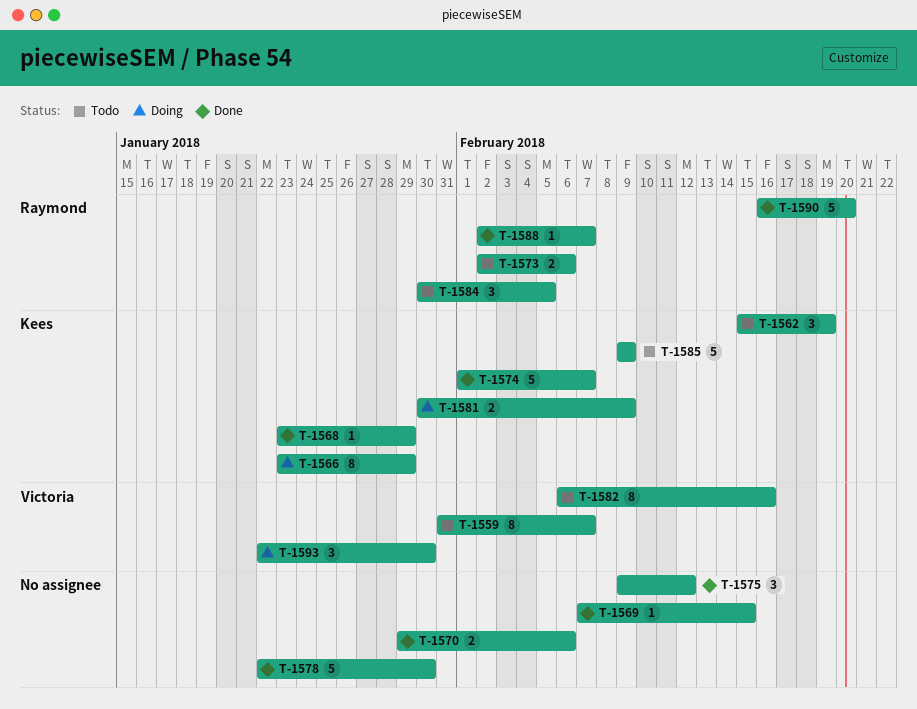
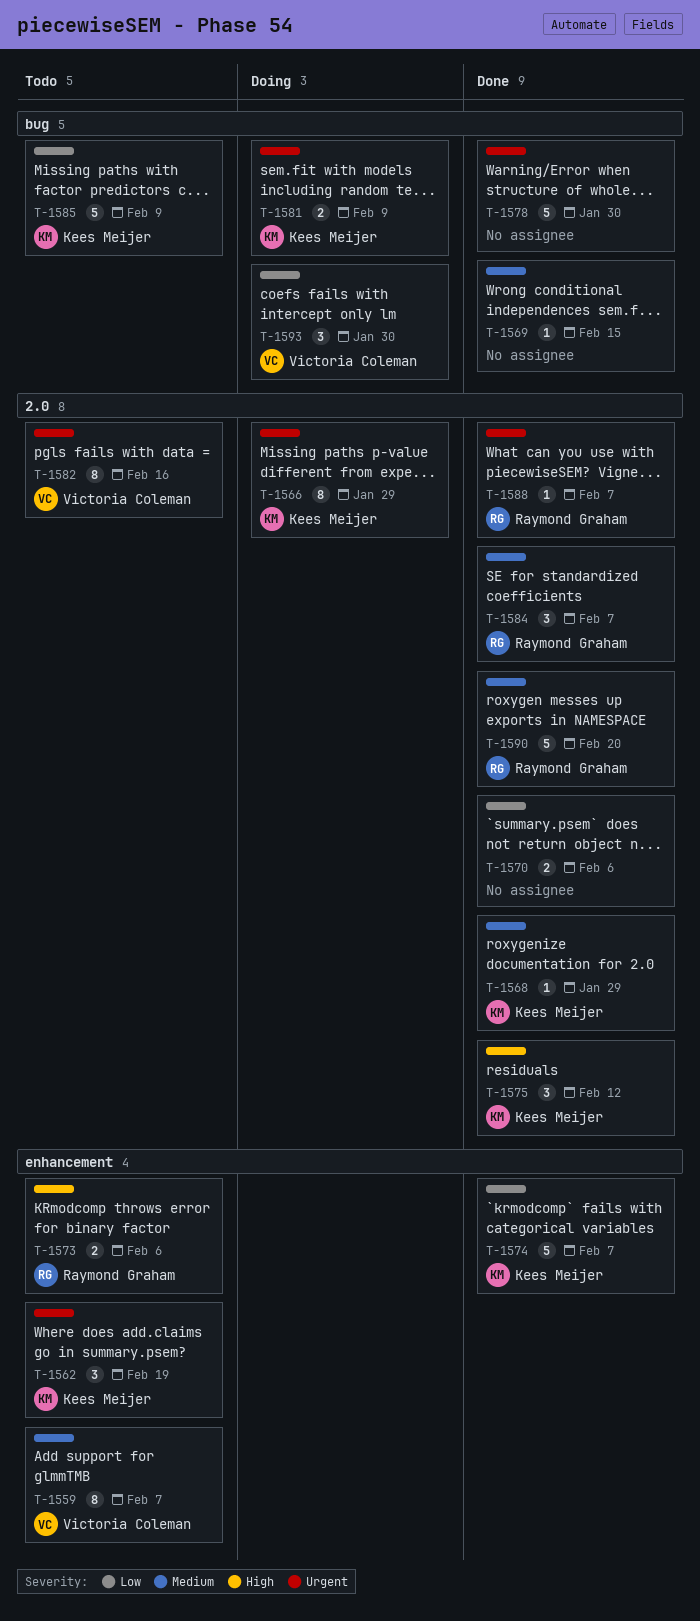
T-1575, owner: none -> Kees Meijer
T-1584, status: Todo -> Done
T-1584, due: Feb 5 -> Feb 7

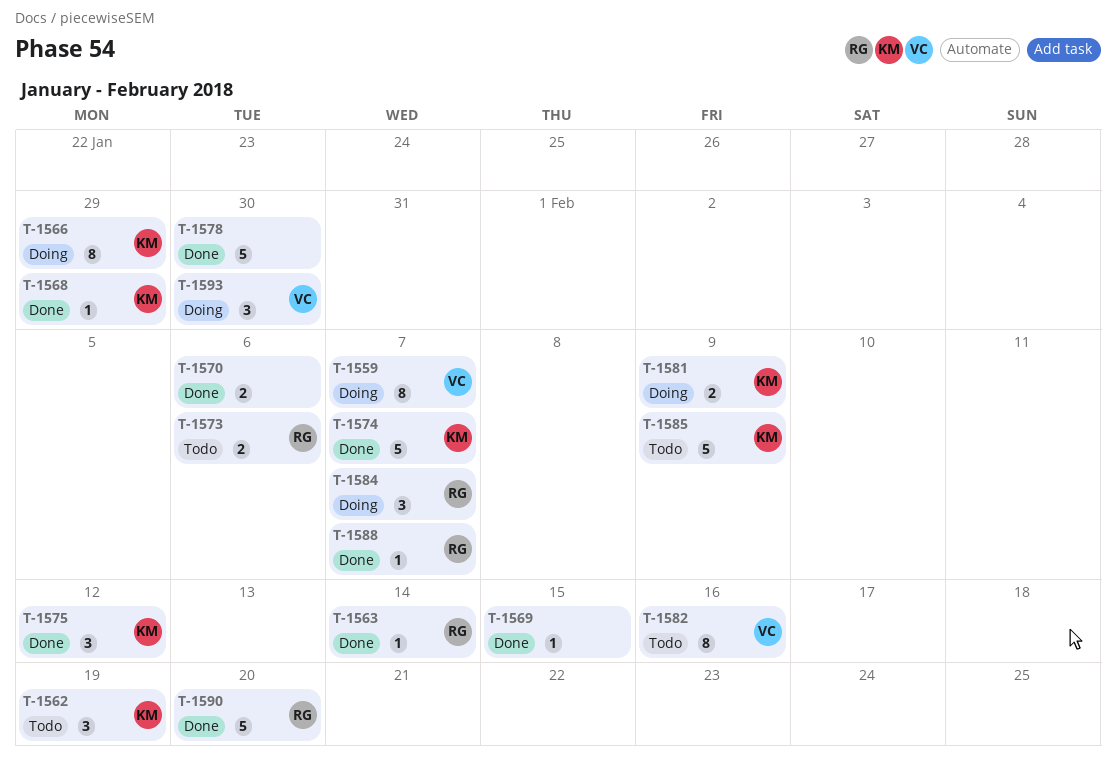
T-1559, status: Todo -> Doing
T-1563: none -> present
T-1584, status: Done -> Doing

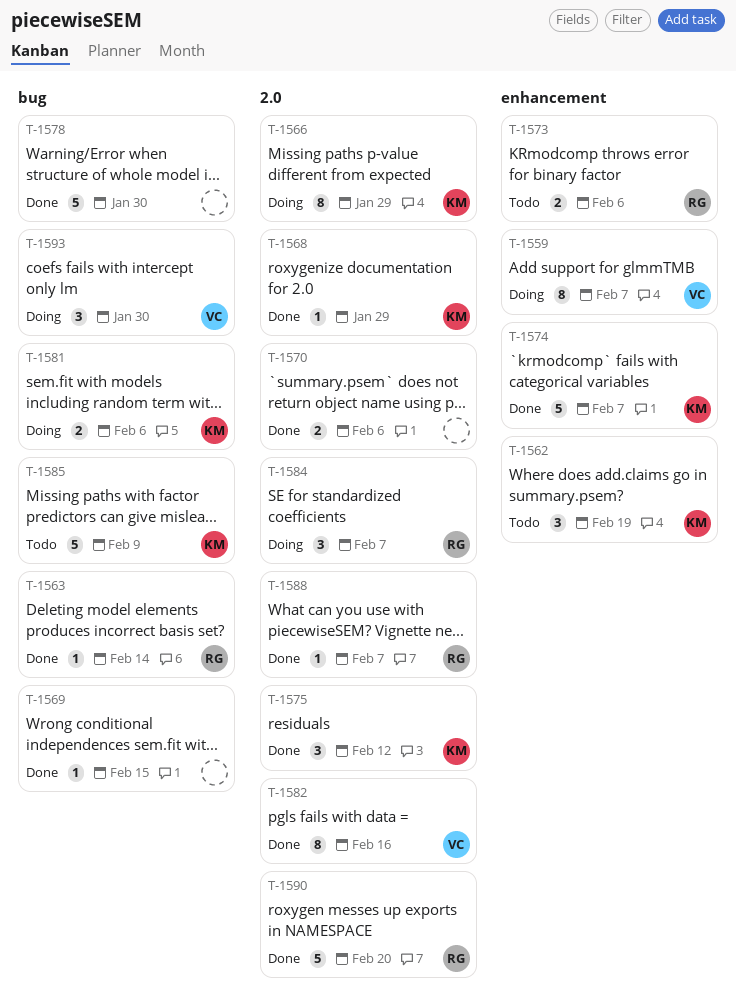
T-1581, due: Feb 9 -> Feb 6
T-1582, status: Todo -> Done

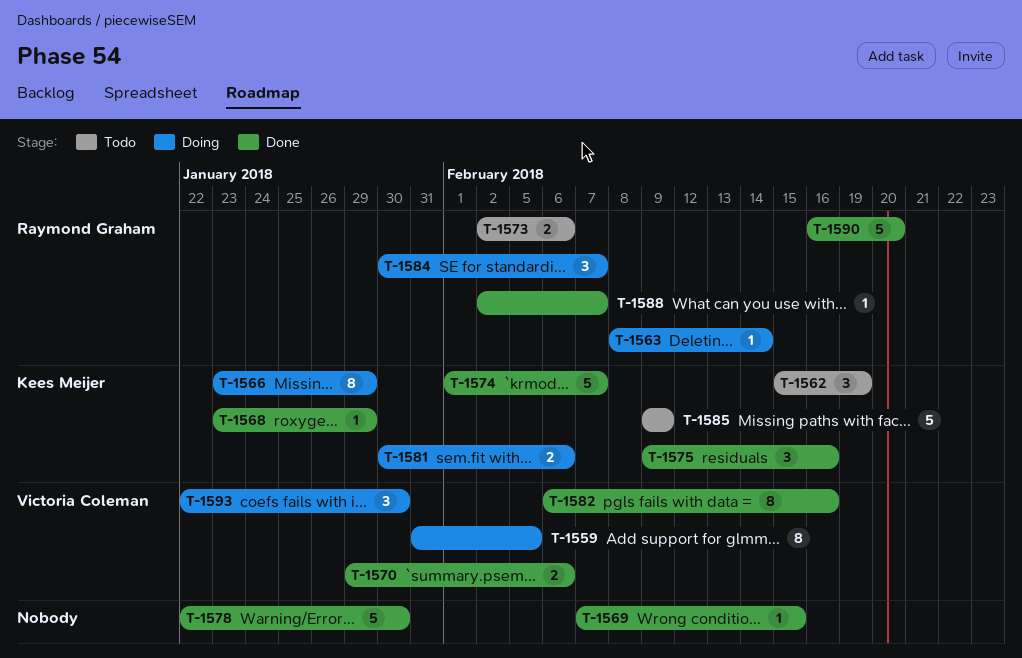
T-1559, due: Feb 7 -> Feb 5
T-1563, status: Done -> Doing
T-1570, owner: none -> Victoria Coleman
T-1575, due: Feb 12 -> Feb 16

